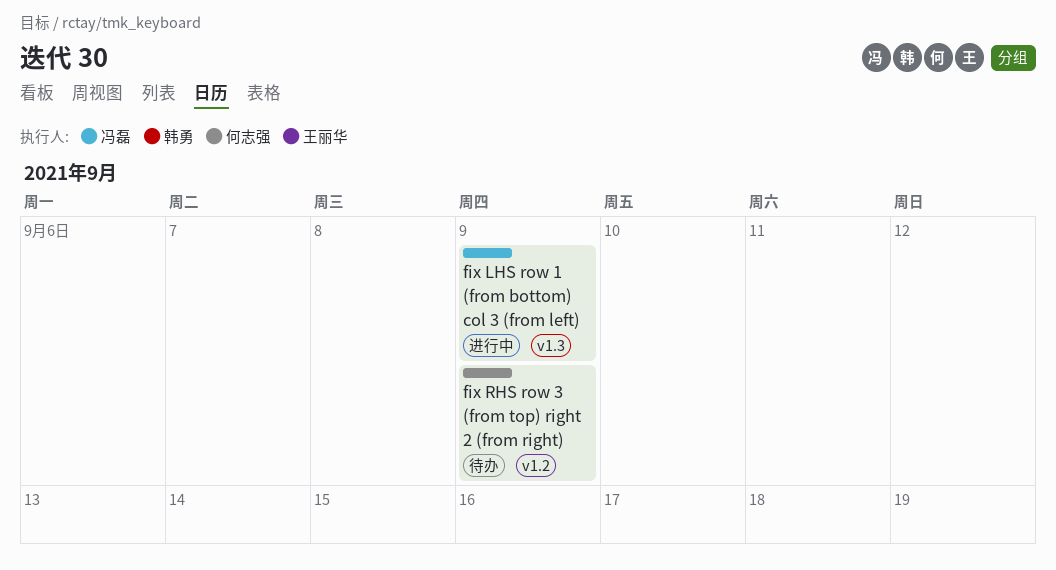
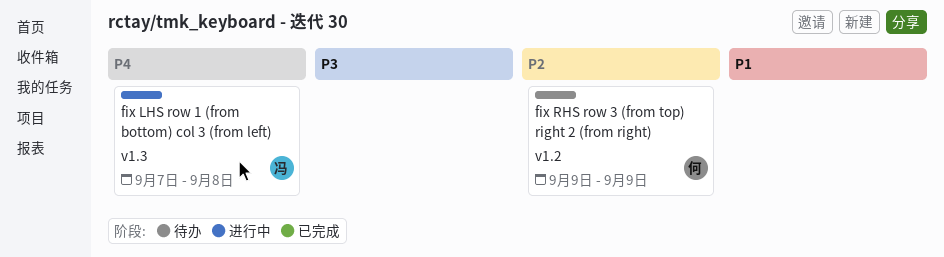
fix LHS row 1 (from bottom) col 3 (from left), due: Sep 9 -> Sep 8

